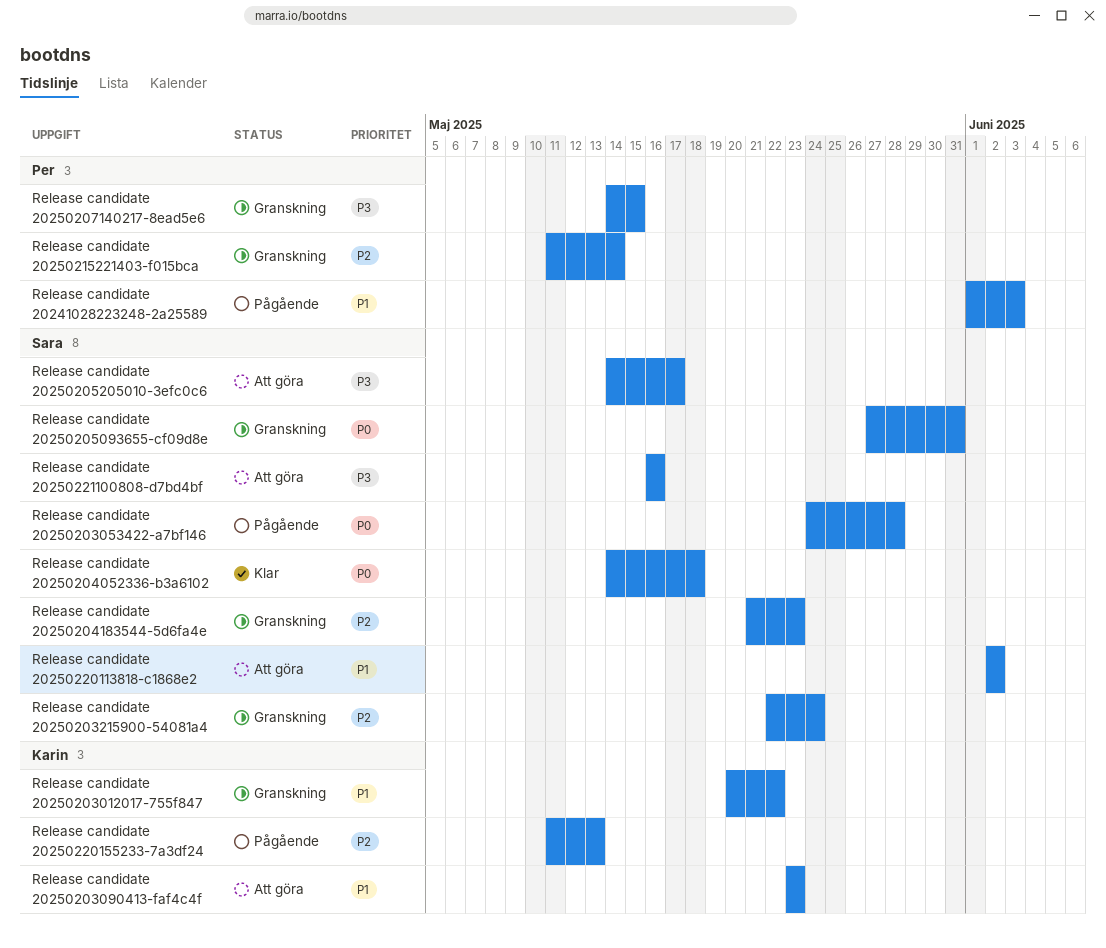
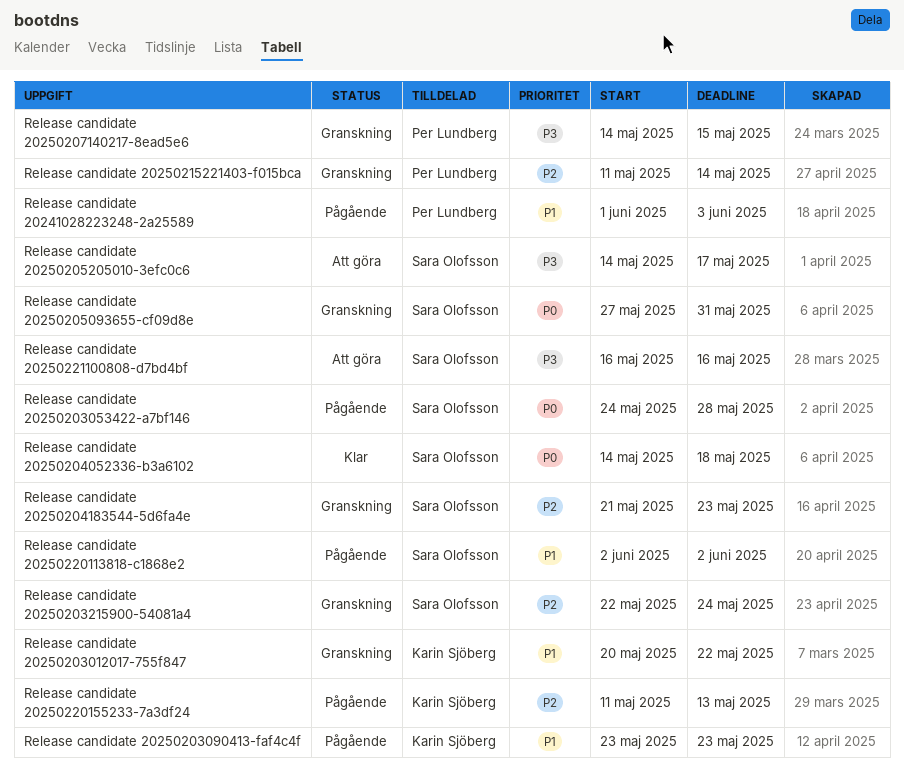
Release candidate 20250203090413-faf4c4f, status: Att göra -> Pågående
Release candidate 20250220113818-c1868e2, status: Att göra -> Pågående

